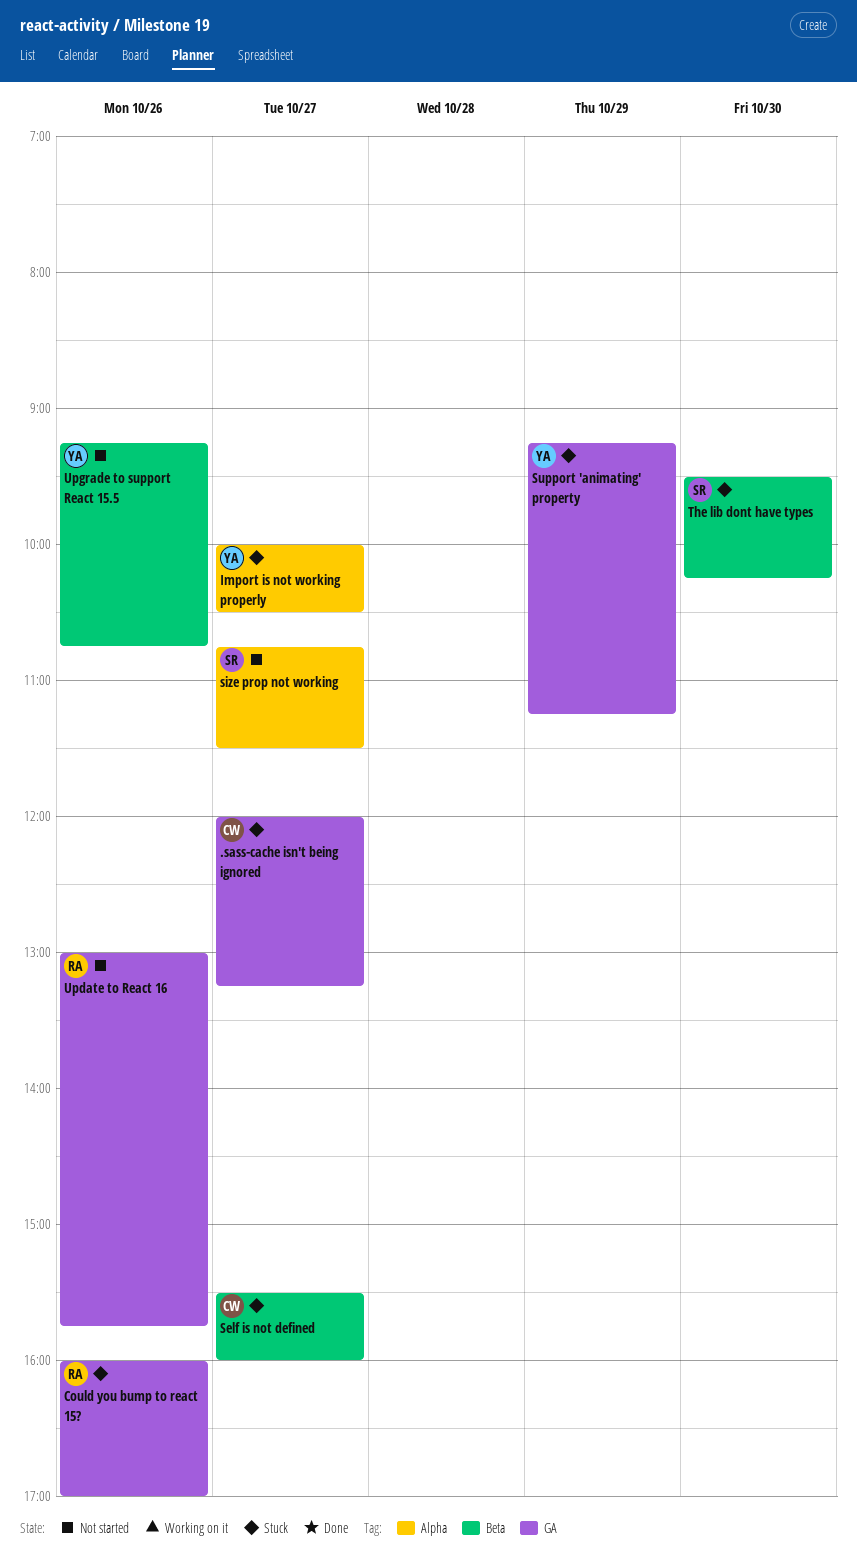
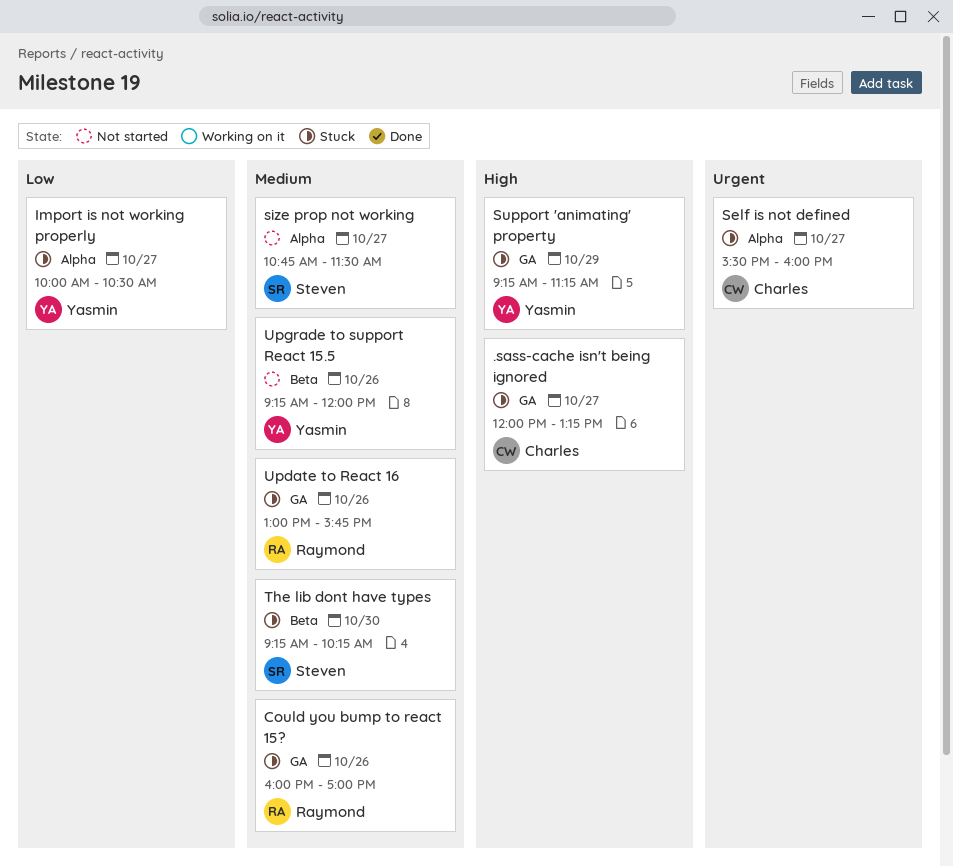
Self is not defined, label: Beta -> Alpha
The lib dont have types, begins: 09:30 -> 09:15
Update to React 16, status: Not started -> Stuck
Upgrade to support React 15.5, ends: 10:45 -> 12:00

